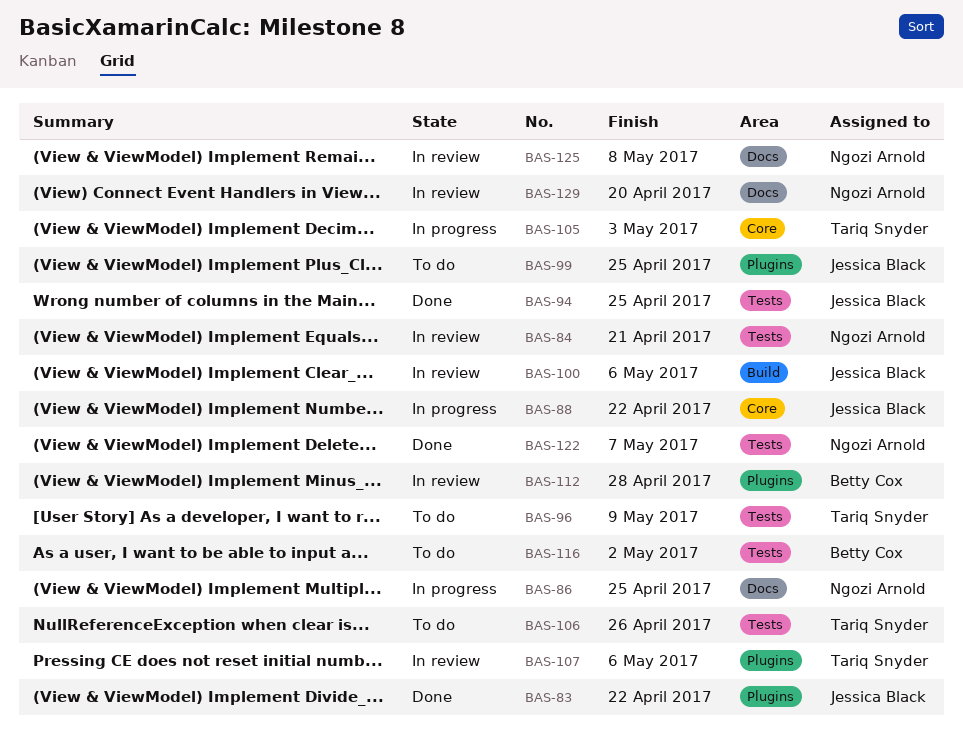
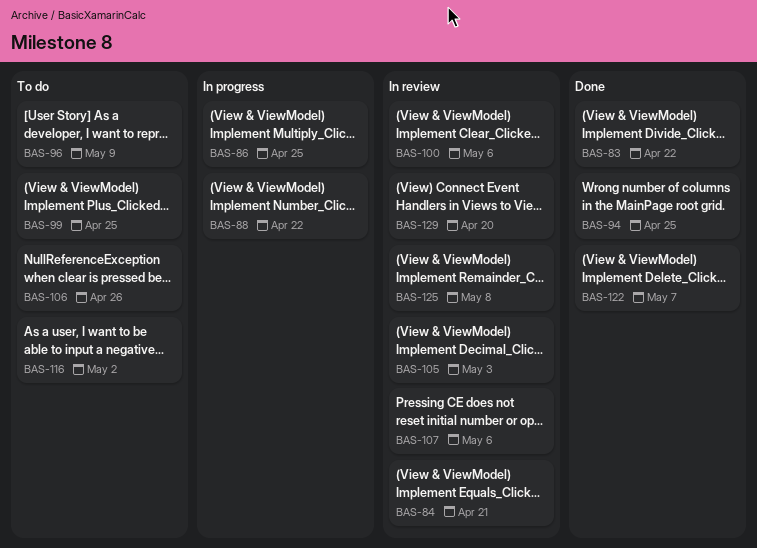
BAS-105, status: In progress -> In review
BAS-112: present -> none

